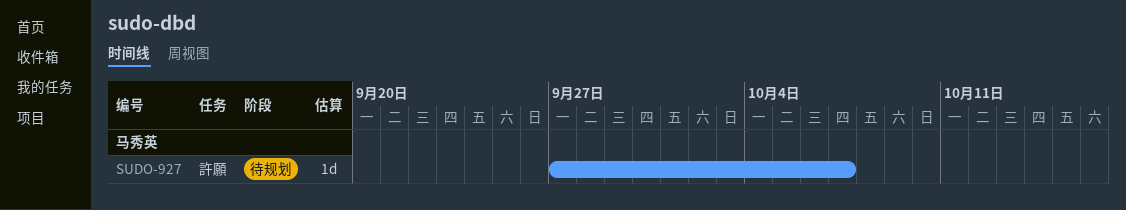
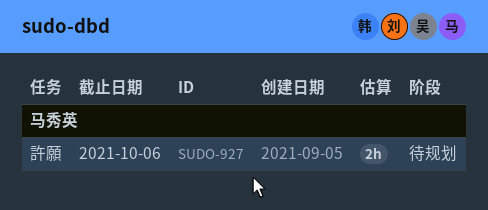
SUDO-927, estimate: 1d -> 2h
SUDO-927, due: Oct 7 -> Oct 6

